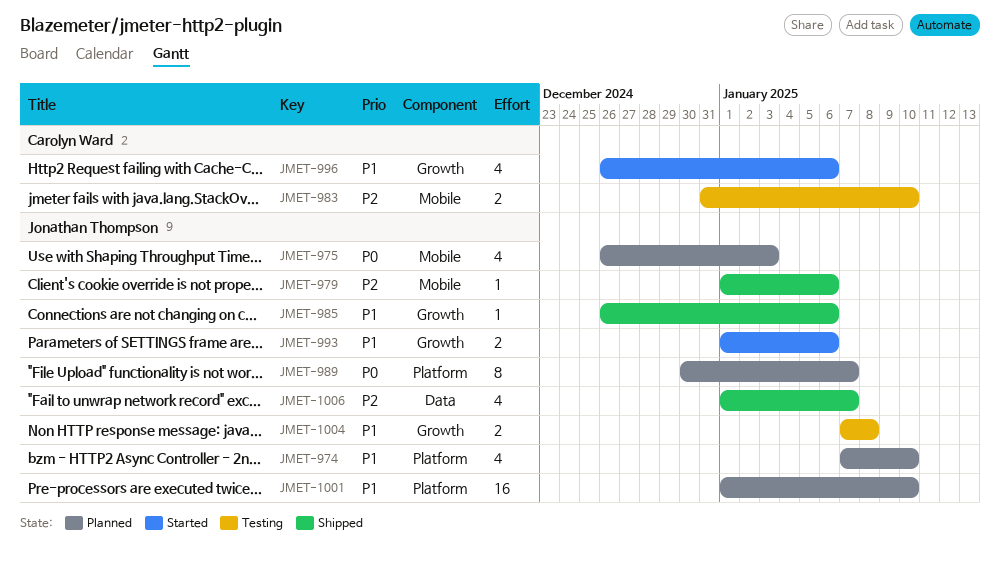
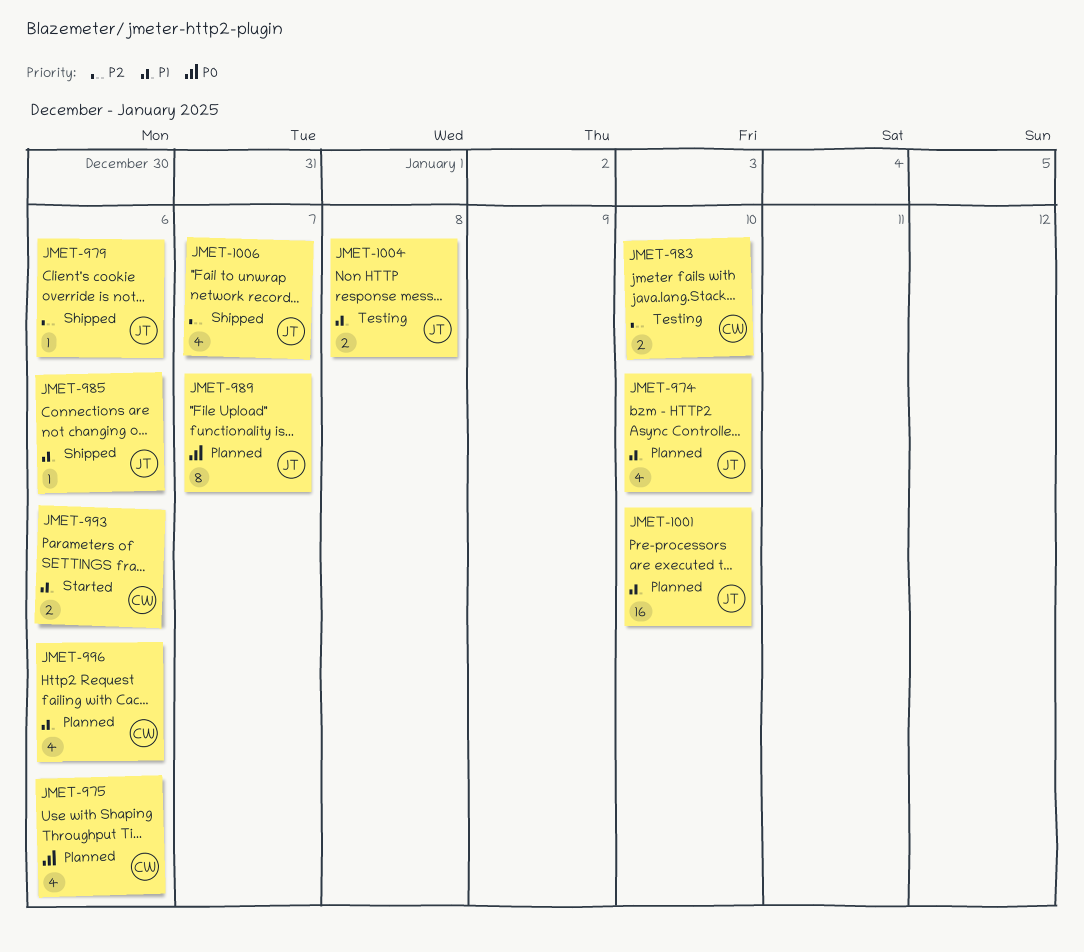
JMET-975, owner: Jonathan Thompson -> Carolyn Ward
JMET-975, due: Jan 3 -> Jan 6
JMET-993, owner: Jonathan Thompson -> Carolyn Ward
JMET-996, status: Started -> Planned

